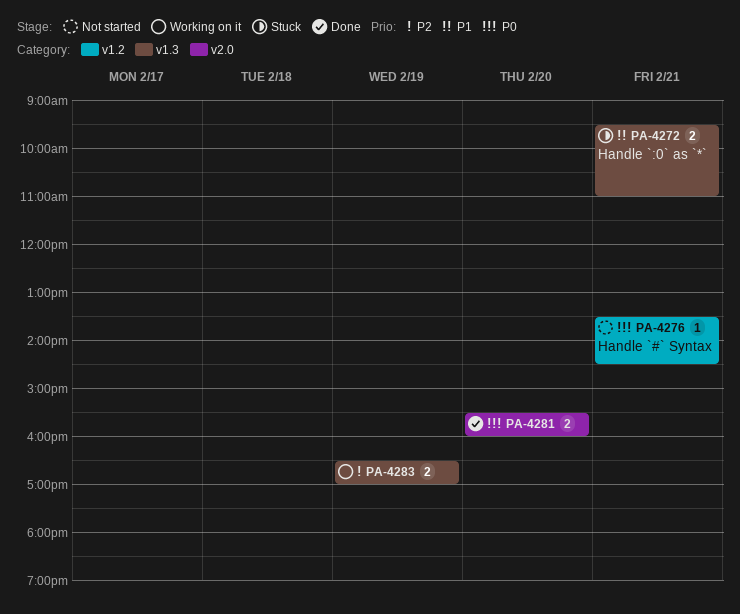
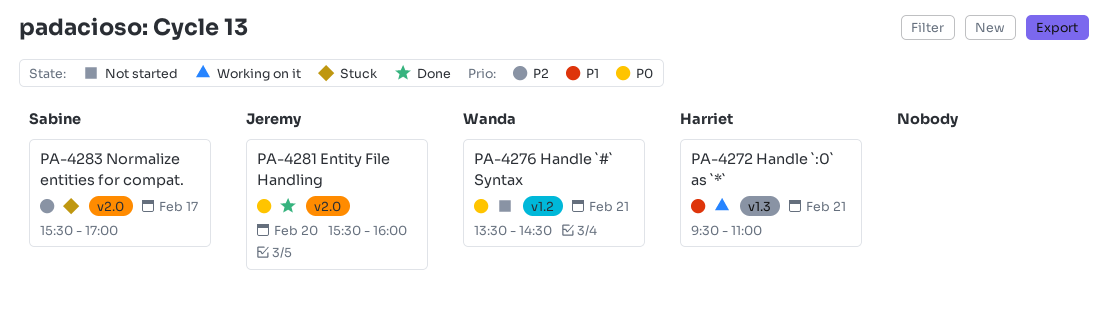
PA-4272, status: Stuck -> Working on it
PA-4283, status: Working on it -> Stuck
PA-4283, label: v1.3 -> v2.0
PA-4283, day: Feb 19 -> Feb 17
PA-4283, begins: 16:30 -> 15:30

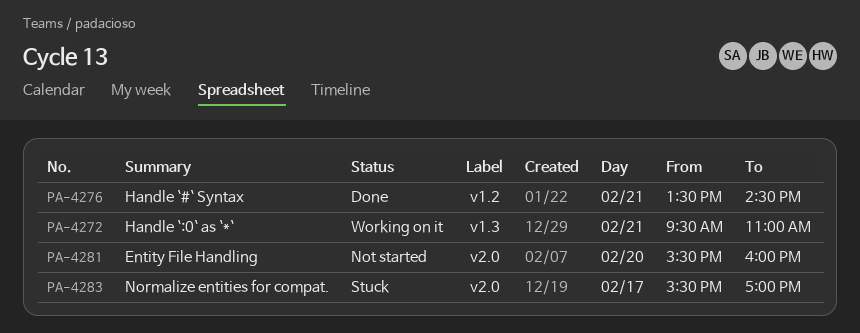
PA-4276, status: Not started -> Done
PA-4281, status: Done -> Not started

